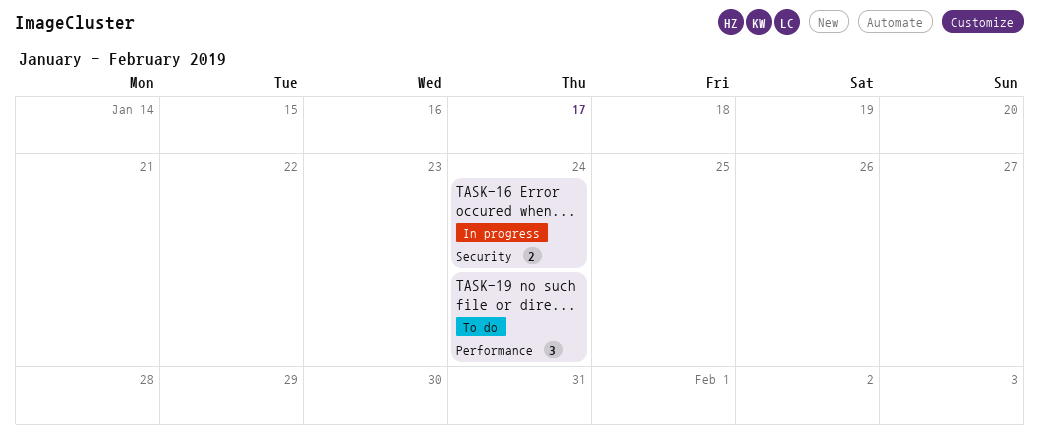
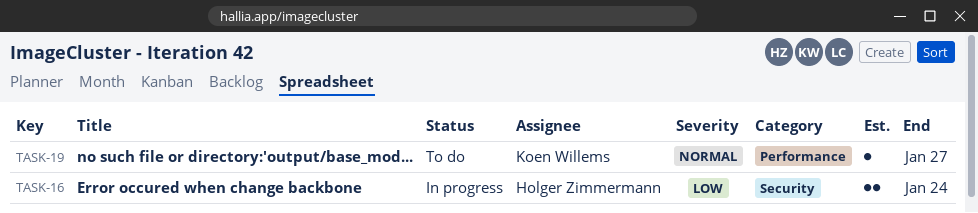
TASK-19, estimate: 3 -> 1
TASK-19, due: Jan 24 -> Jan 27

